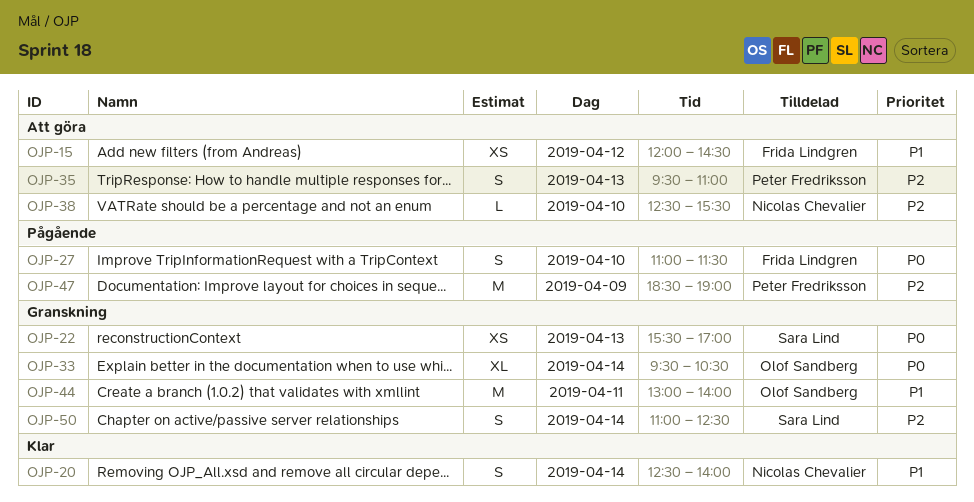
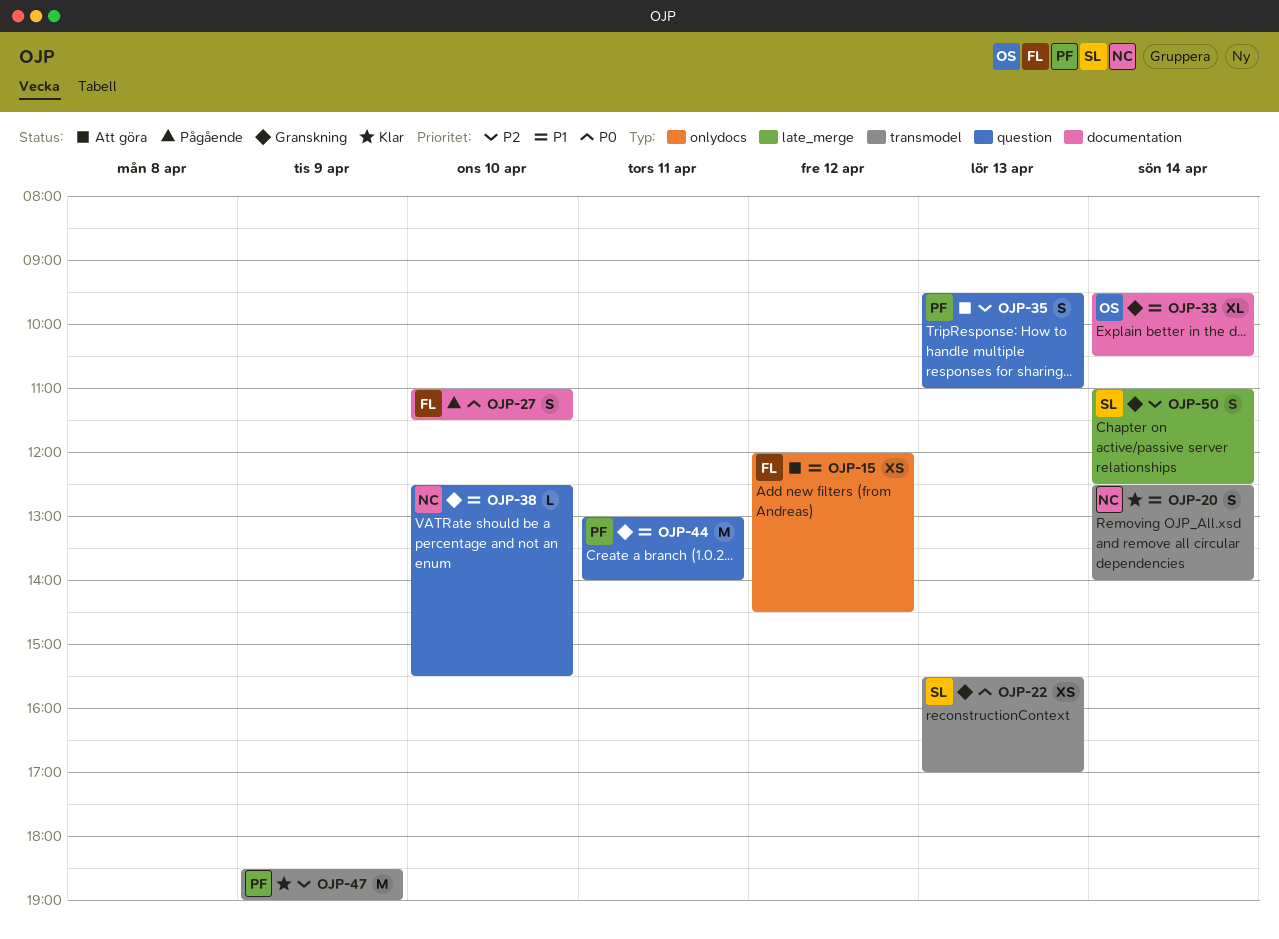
OJP-33, priority: P0 -> P1
OJP-38, status: Att göra -> Granskning
OJP-38, priority: P2 -> P1
OJP-44, owner: Olof Sandberg -> Peter Fredriksson
OJP-47, status: Pågående -> Klar

